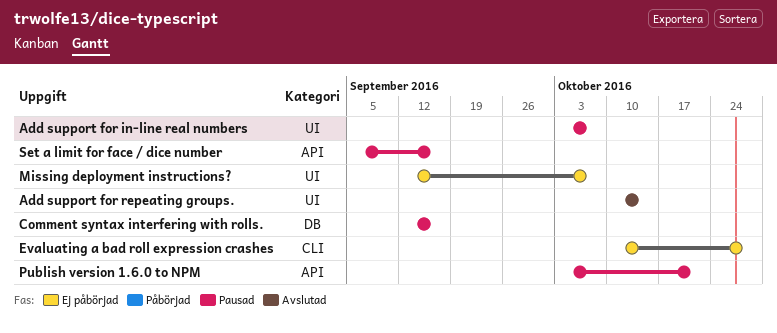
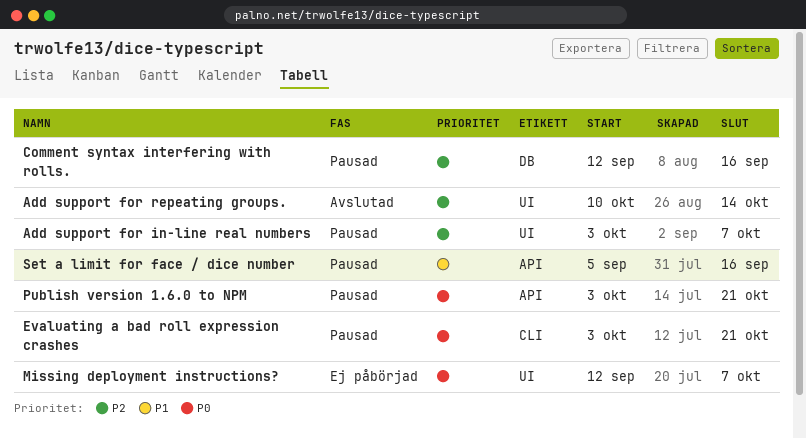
Evaluating a bad roll expression crashes, status: Ej påbörjad -> Pausad
Evaluating a bad roll expression crashes, start: Oct 10 -> Oct 3
Evaluating a bad roll expression crashes, due: Oct 28 -> Oct 21

